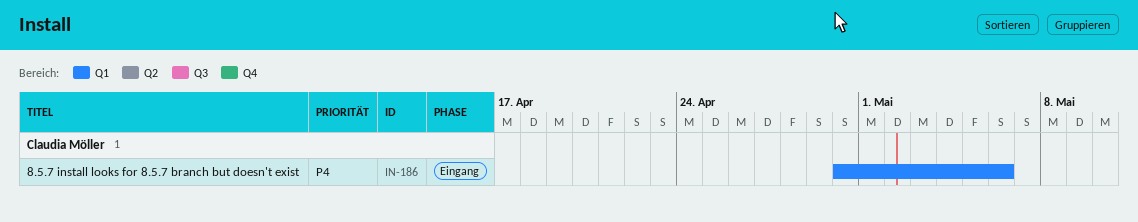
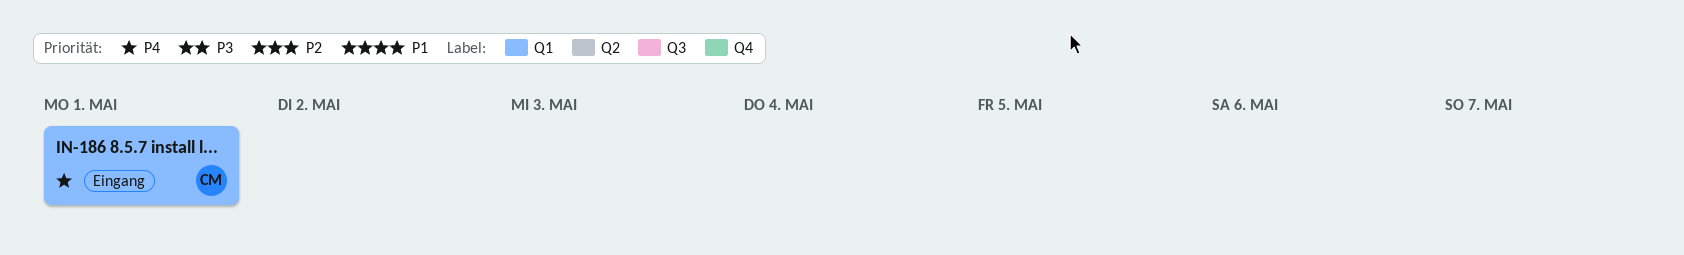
IN-186, due: May 6 -> May 1

